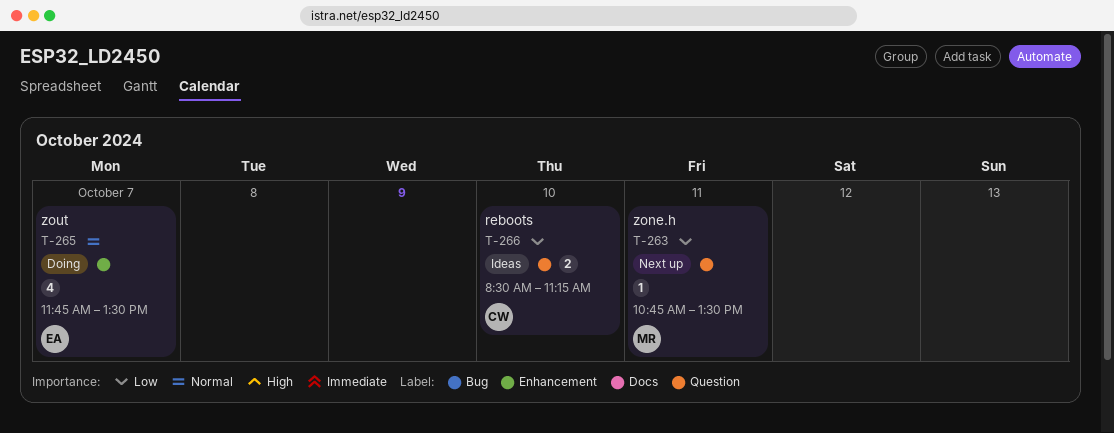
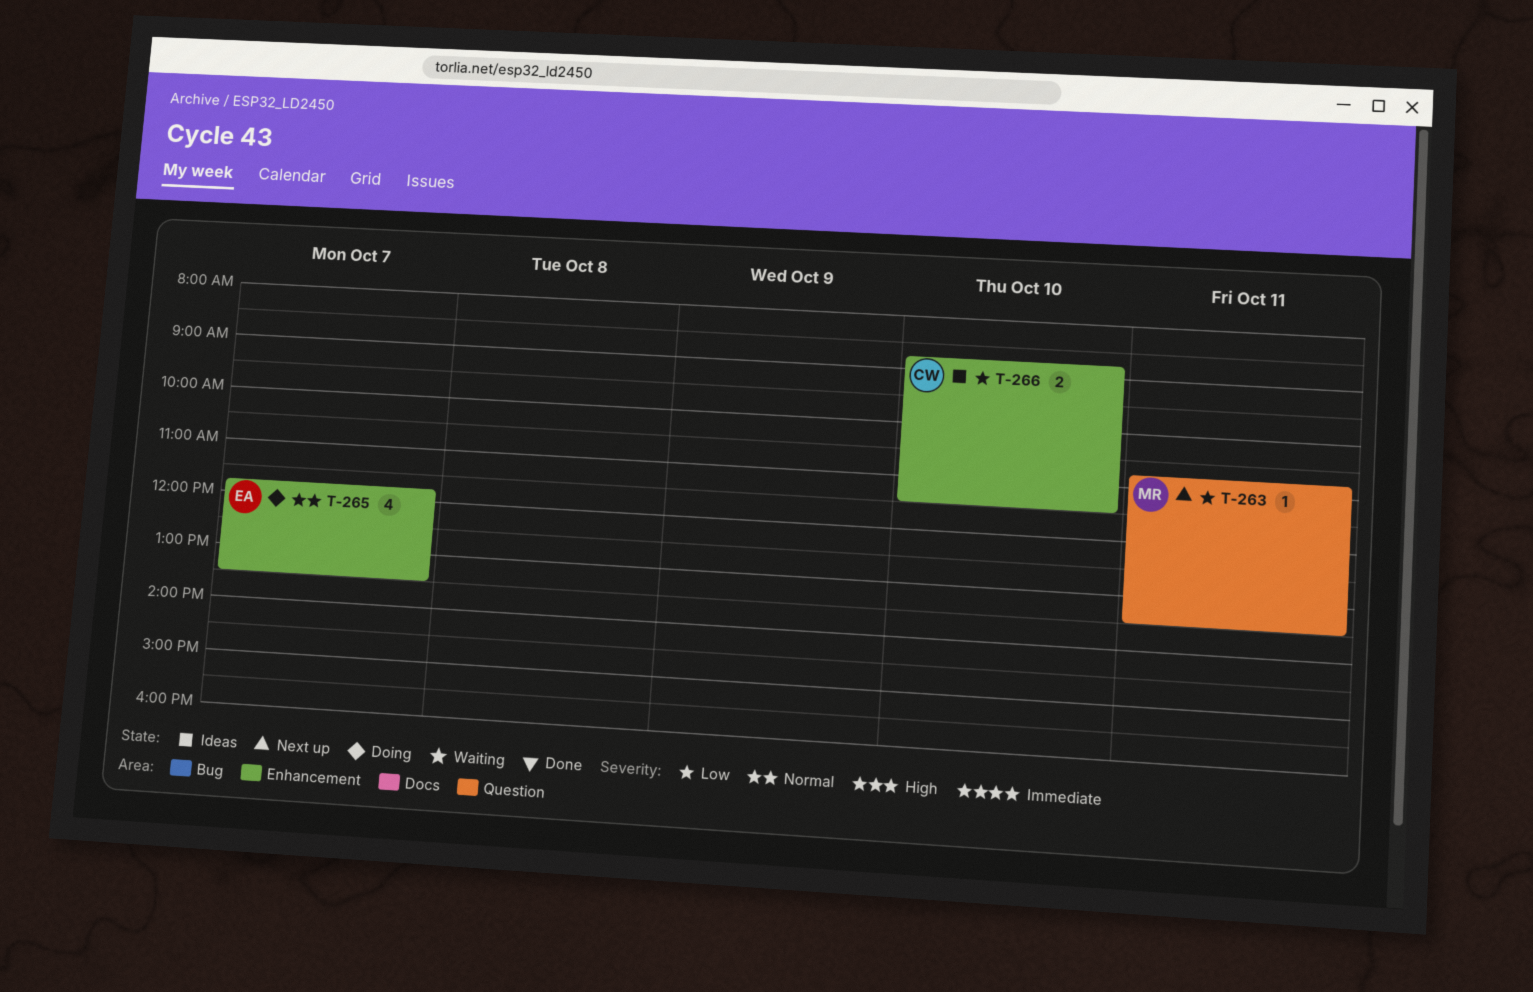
T-266, label: Question -> Enhancement
T-266, begins: 08:30 -> 08:45
T-266, ends: 11:15 -> 11:30

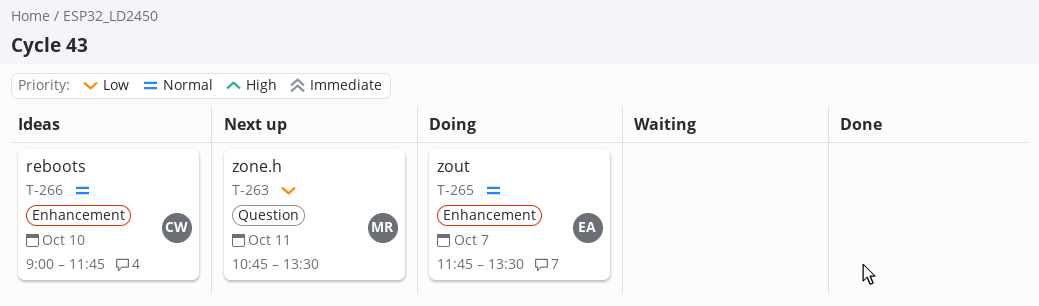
T-266, priority: Low -> Normal
T-266, begins: 08:45 -> 09:00
T-266, ends: 11:30 -> 11:45

